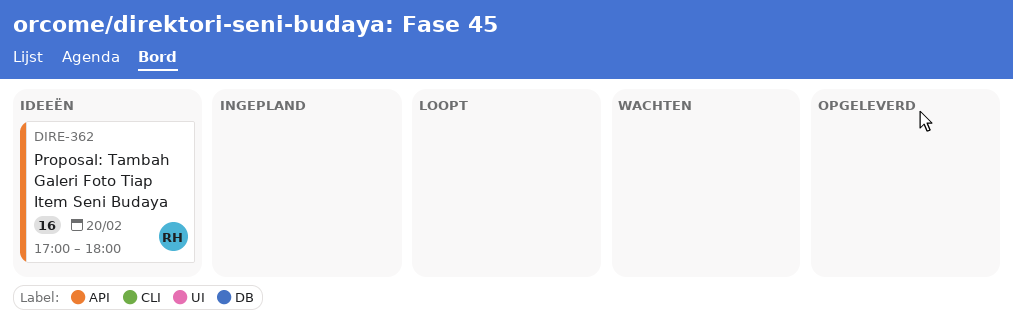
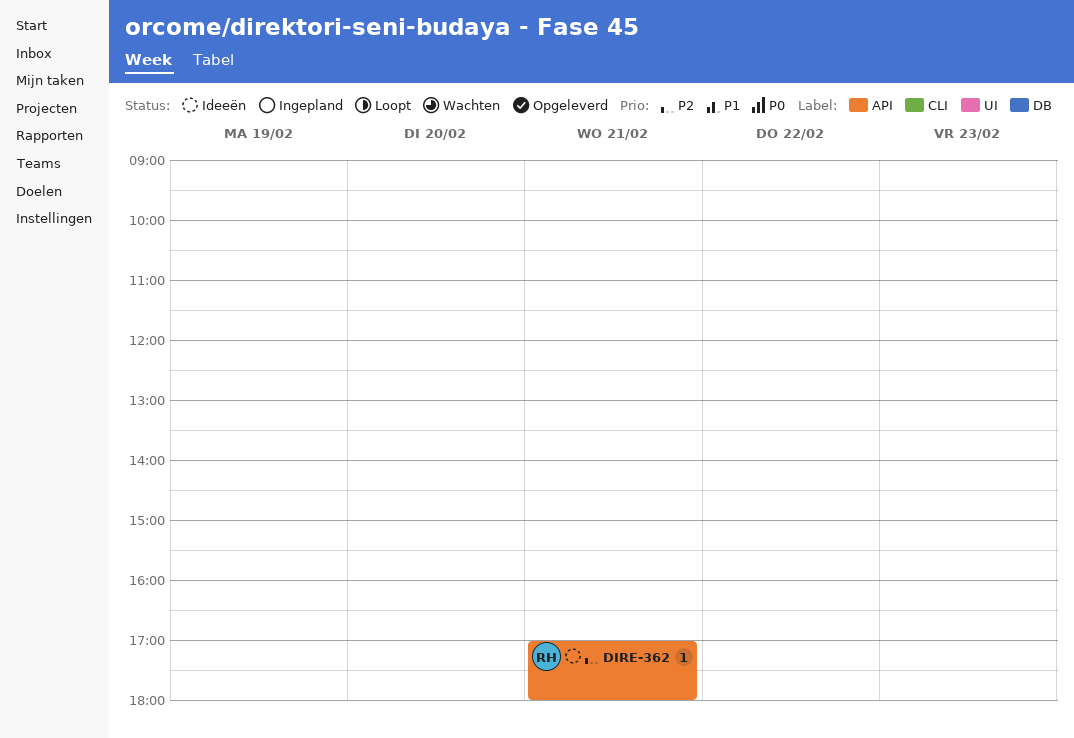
DIRE-362, estimate: 16 -> 1
DIRE-362, day: Feb 20 -> Feb 21

